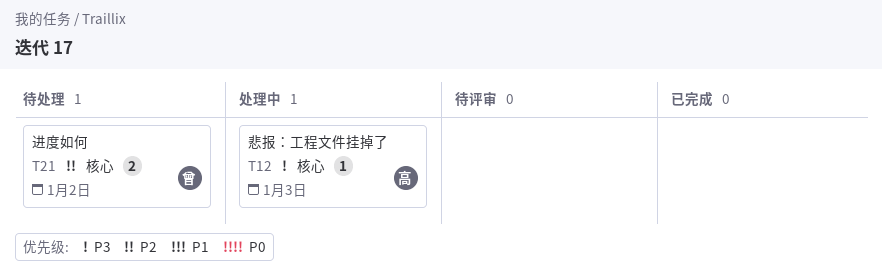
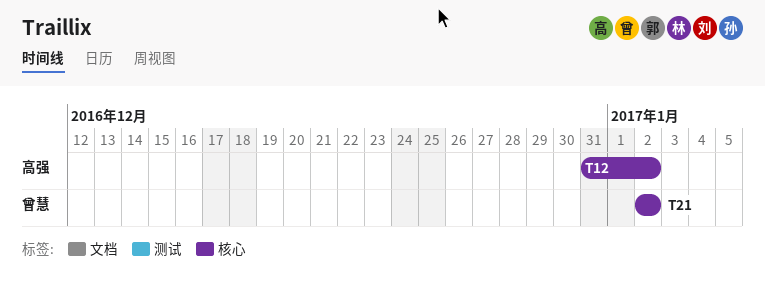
T12, due: Jan 3 -> Jan 2

